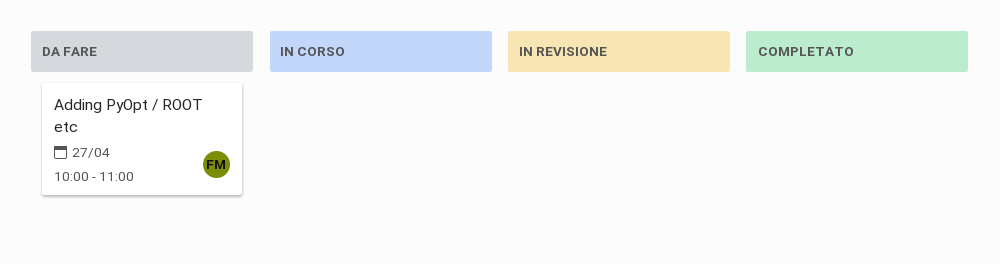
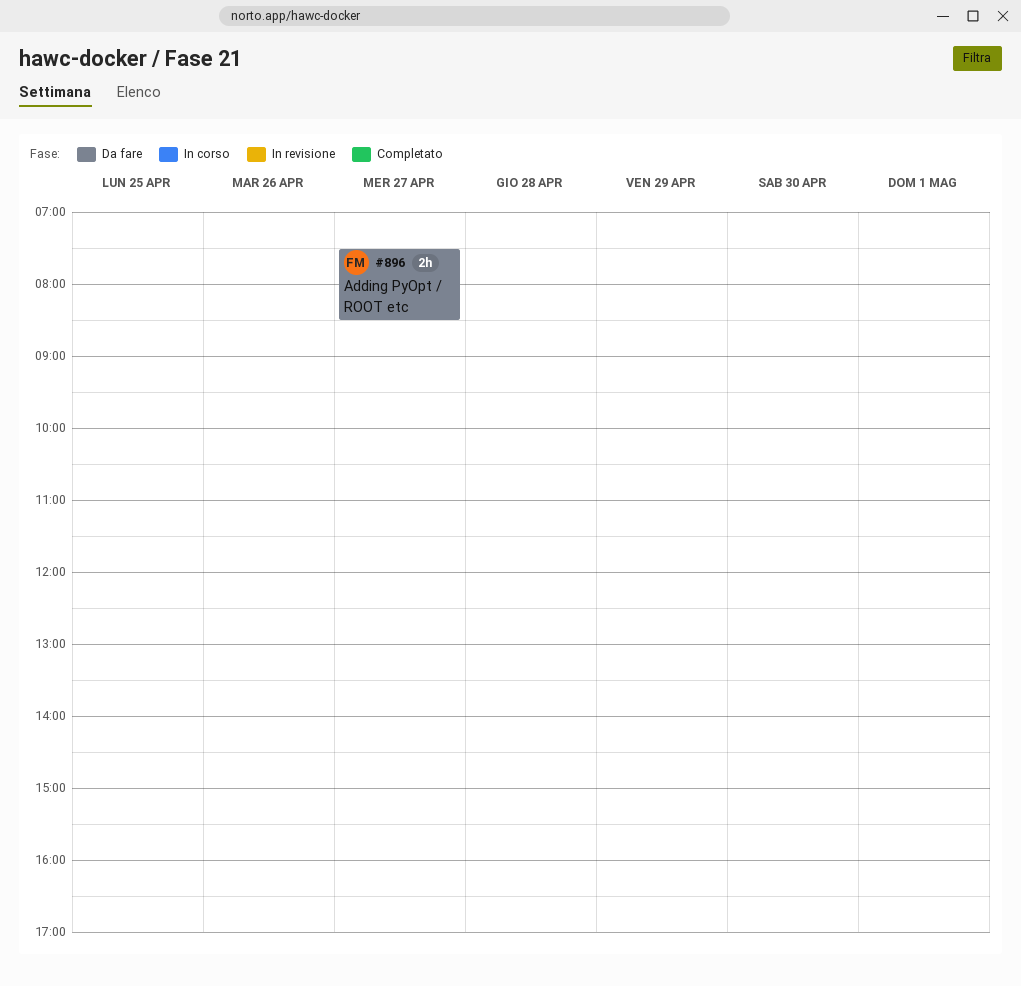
Adding PyOpt / ROOT etc, begins: 10:00 -> 07:30
Adding PyOpt / ROOT etc, ends: 11:00 -> 08:30

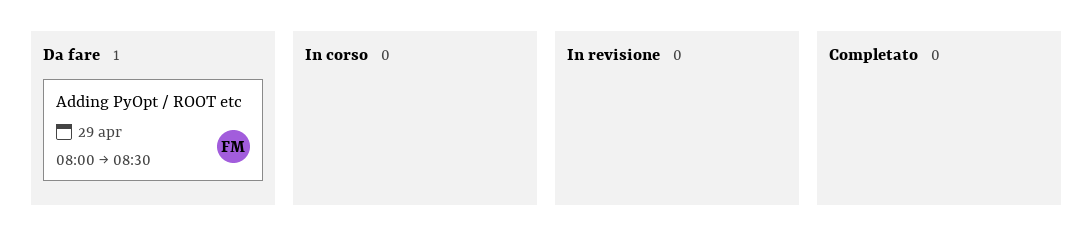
Adding PyOpt / ROOT etc, day: Apr 27 -> Apr 29
Adding PyOpt / ROOT etc, begins: 07:30 -> 08:00

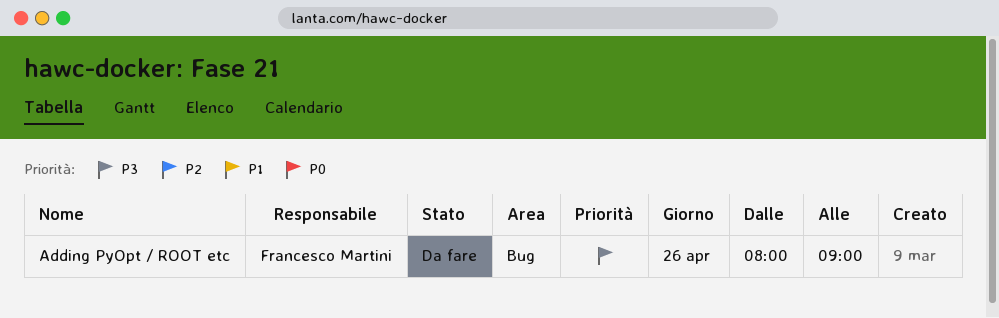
Adding PyOpt / ROOT etc, day: Apr 29 -> Apr 26
Adding PyOpt / ROOT etc, ends: 08:30 -> 09:00

